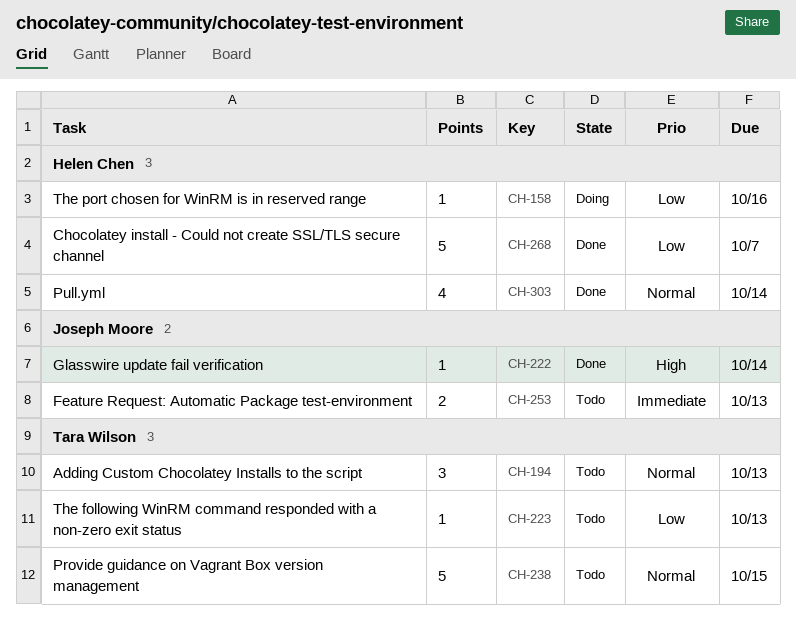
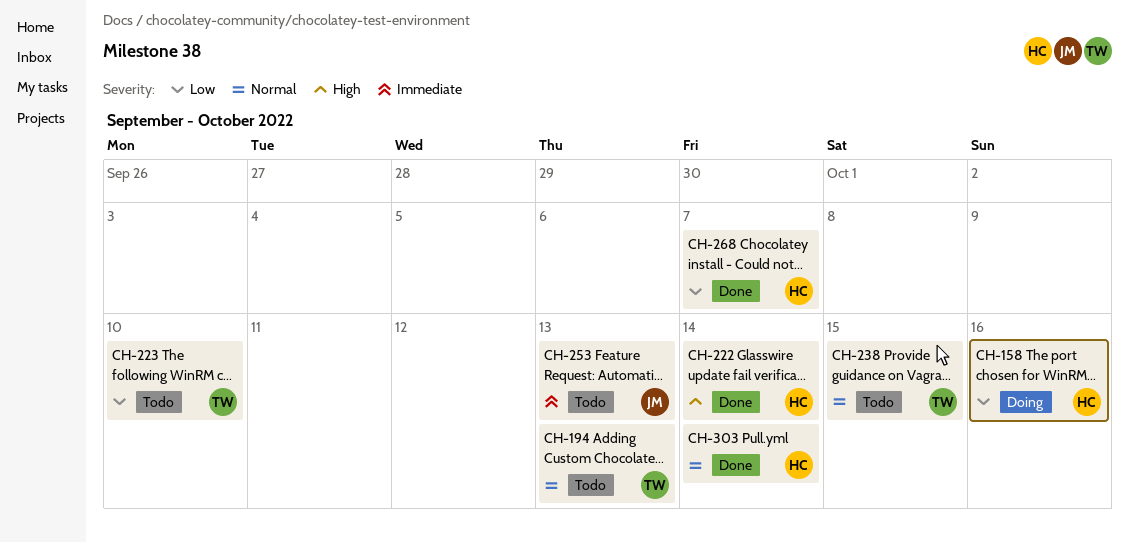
CH-222, owner: Joseph Moore -> Helen Chen
CH-223, due: Oct 13 -> Oct 10

